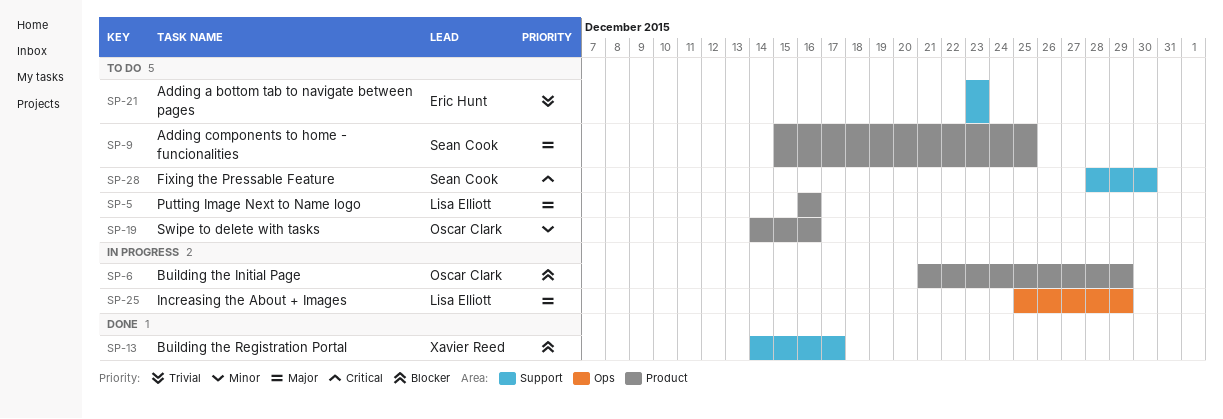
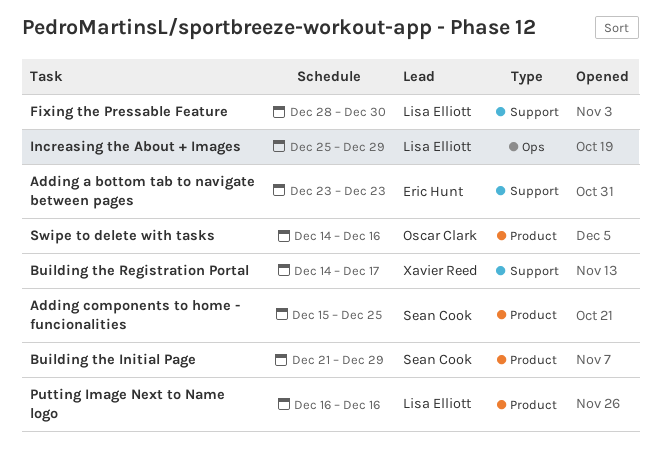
Building the Initial Page, owner: Oscar Clark -> Sean Cook
Fixing the Pressable Feature, owner: Sean Cook -> Lisa Elliott

